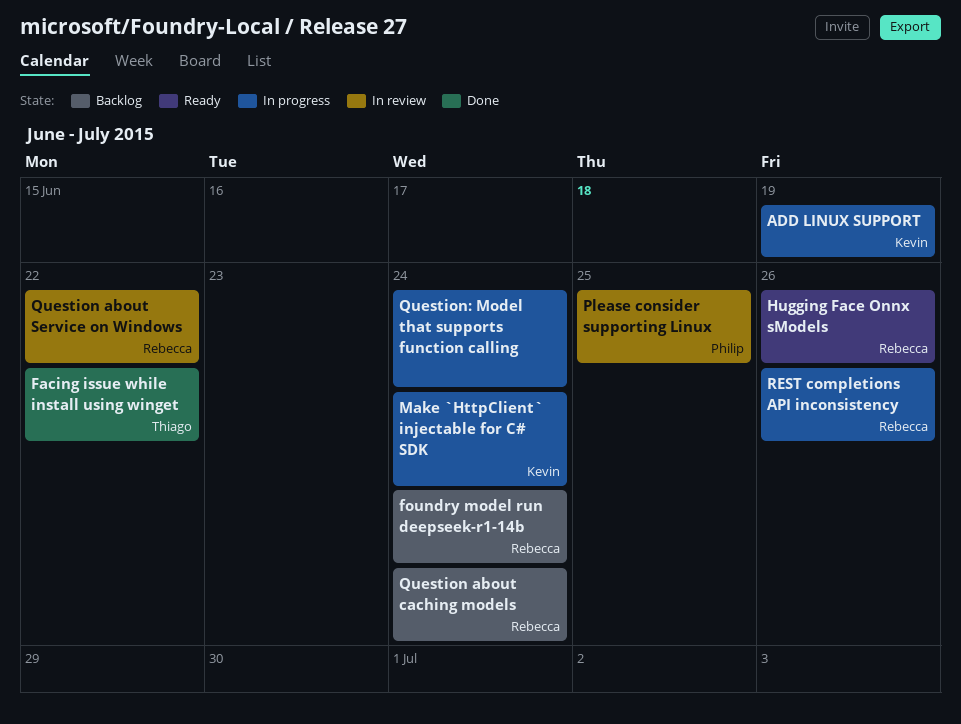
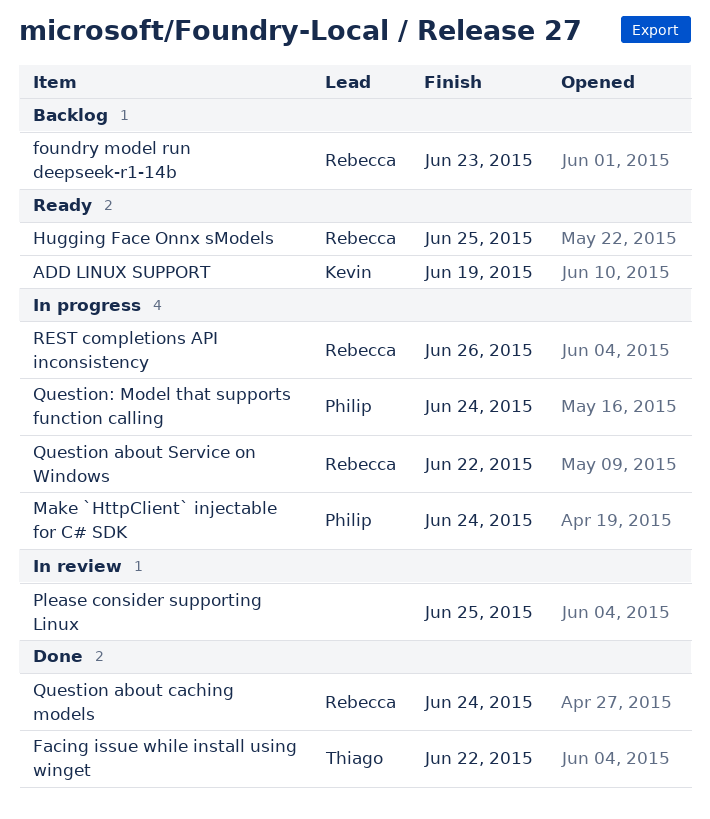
ADD LINUX SUPPORT, status: In progress -> Ready
foundry model run deepseek-r1-14b, due: Jun 24 -> Jun 23
Hugging Face Onnx sModels, due: Jun 26 -> Jun 25
Make `HttpClient` injectable for C# SDK, owner: Kevin -> Philip
Please consider supporting Linux, owner: Philip -> none
Question about caching models, status: Backlog -> Done
Question about Service on Windows, status: In review -> In progress
Question: Model that supports function calling, owner: none -> Philip

